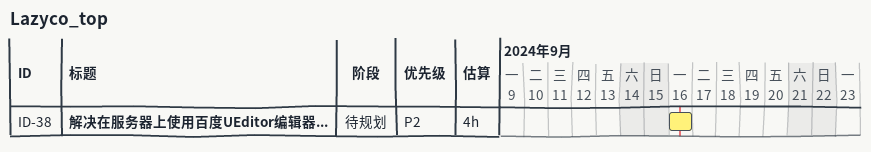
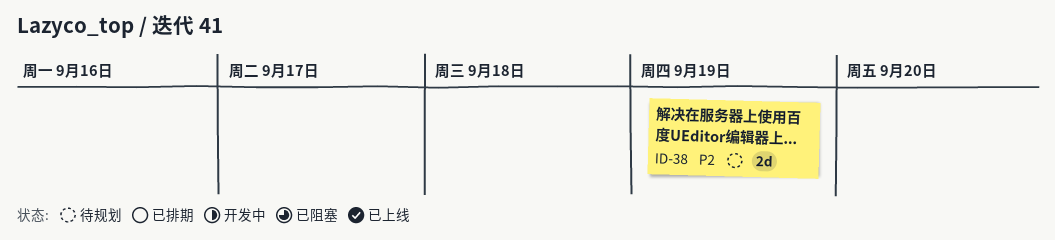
ID-38, estimate: 4h -> 2d
ID-38, due: Sep 16 -> Sep 19

